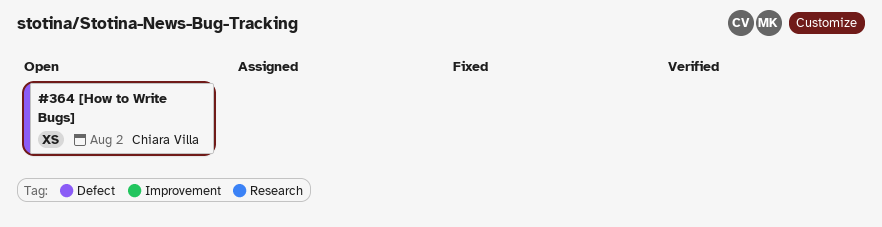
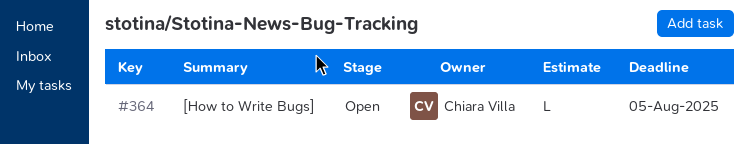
#364, estimate: XS -> L
#364, due: Aug 2 -> Aug 5

